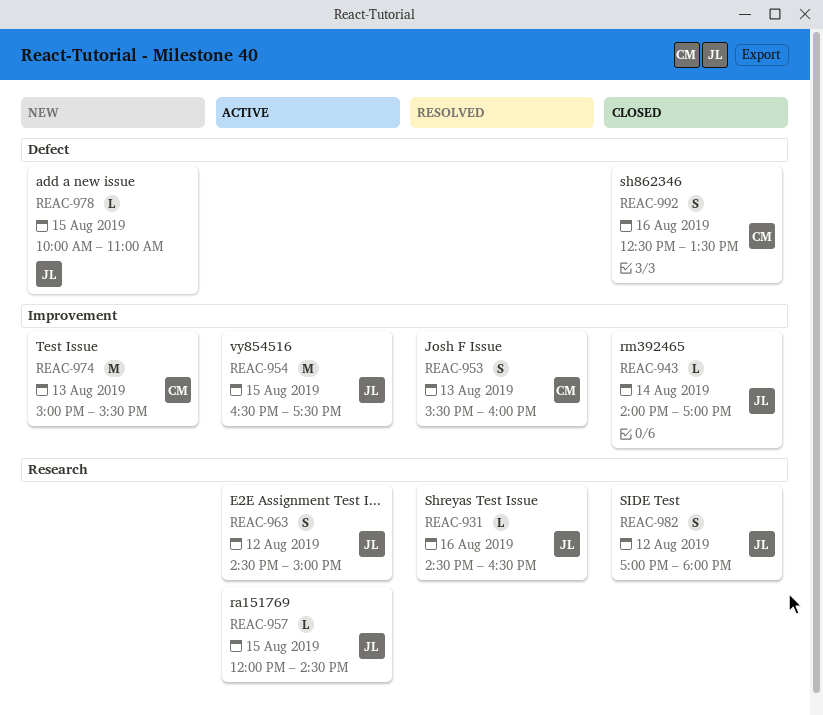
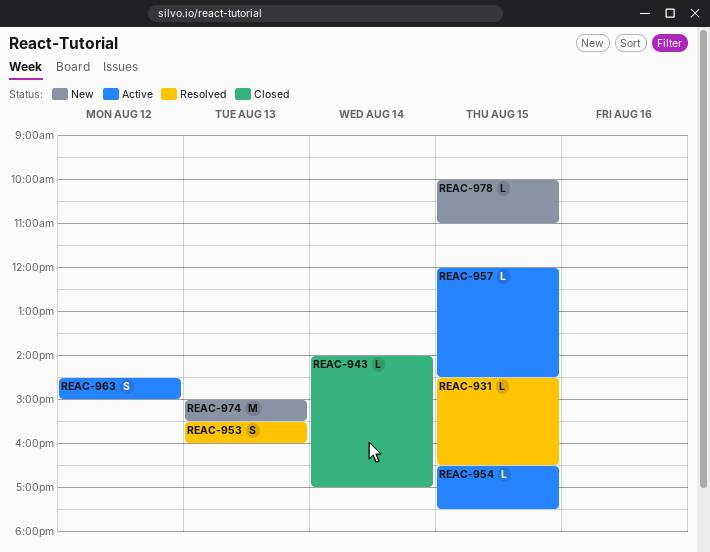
REAC-931, day: Aug 16 -> Aug 15
REAC-954, estimate: M -> L
REAC-982: present -> none
REAC-992: present -> none

